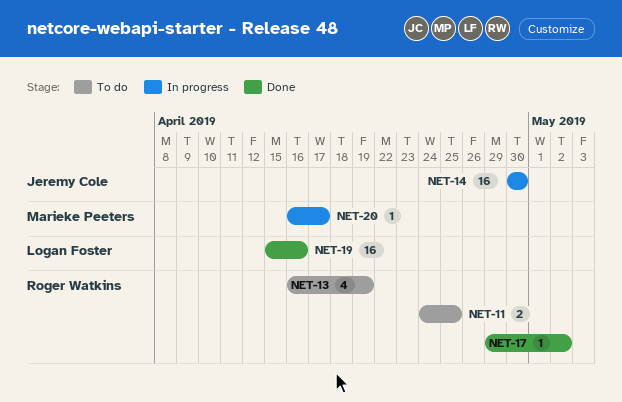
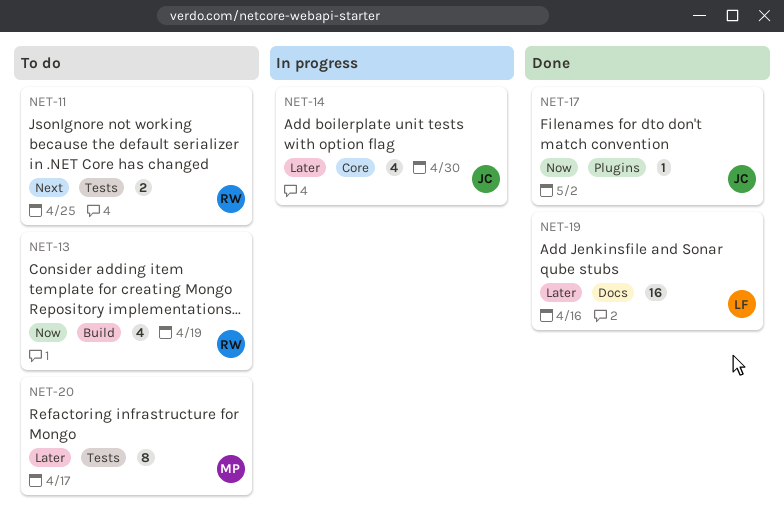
NET-14, estimate: 16 -> 4
NET-17, owner: Roger Watkins -> Jeremy Cole
NET-20, status: In progress -> To do
NET-20, estimate: 1 -> 8

